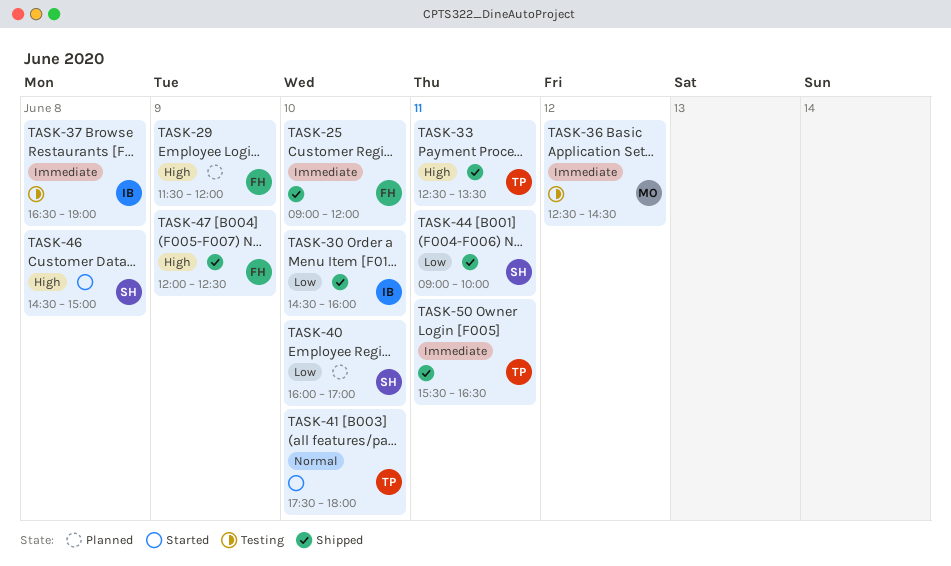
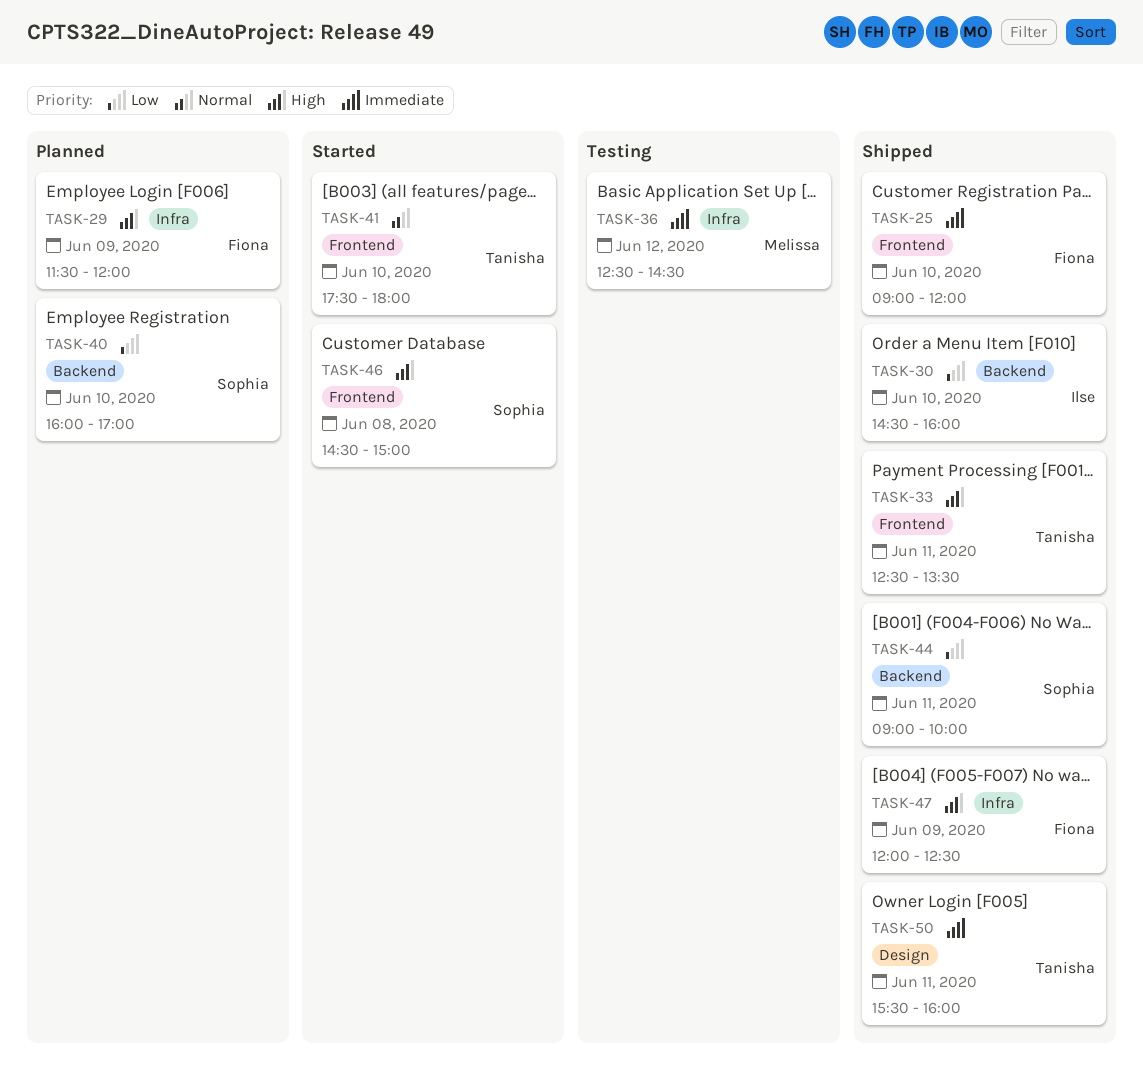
TASK-37: present -> none
TASK-50, ends: 16:30 -> 16:00

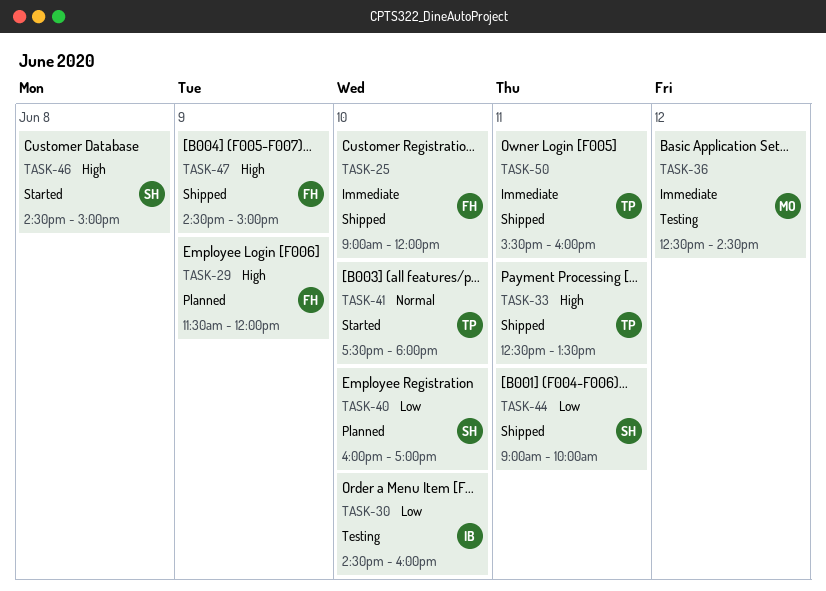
TASK-30, status: Shipped -> Testing
TASK-47, begins: 12:00 -> 14:30
TASK-47, ends: 12:30 -> 15:00

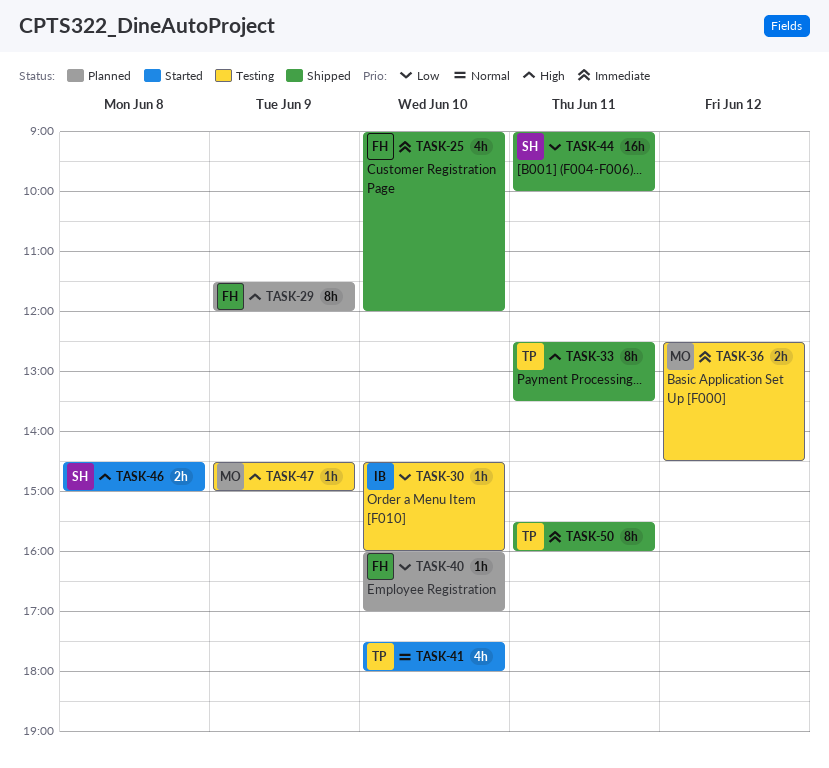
TASK-40, owner: SH -> FH
TASK-47, status: Shipped -> Testing
TASK-47, owner: FH -> MO

